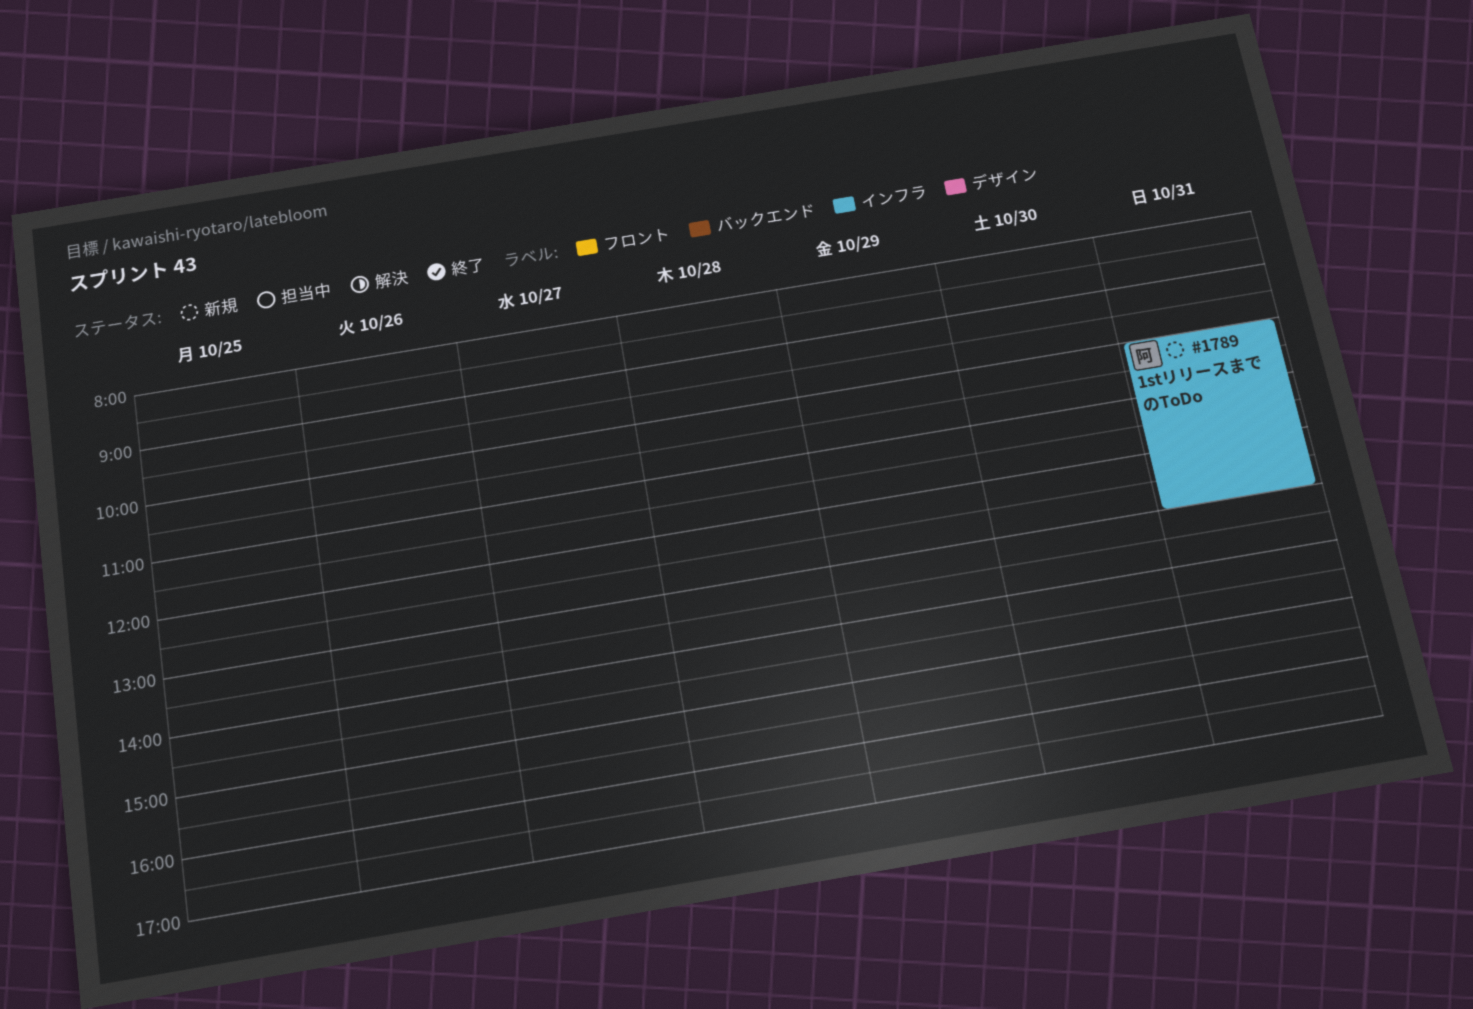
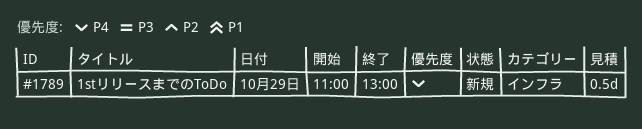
#1789, day: Oct 31 -> Oct 29
#1789, begins: 10:00 -> 11:00

